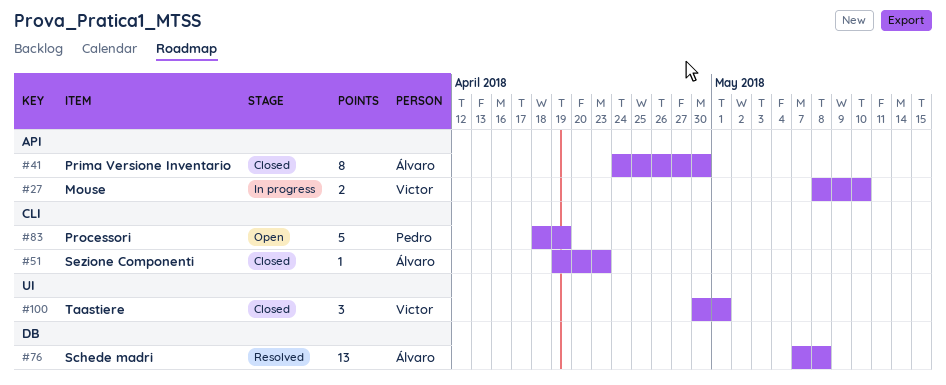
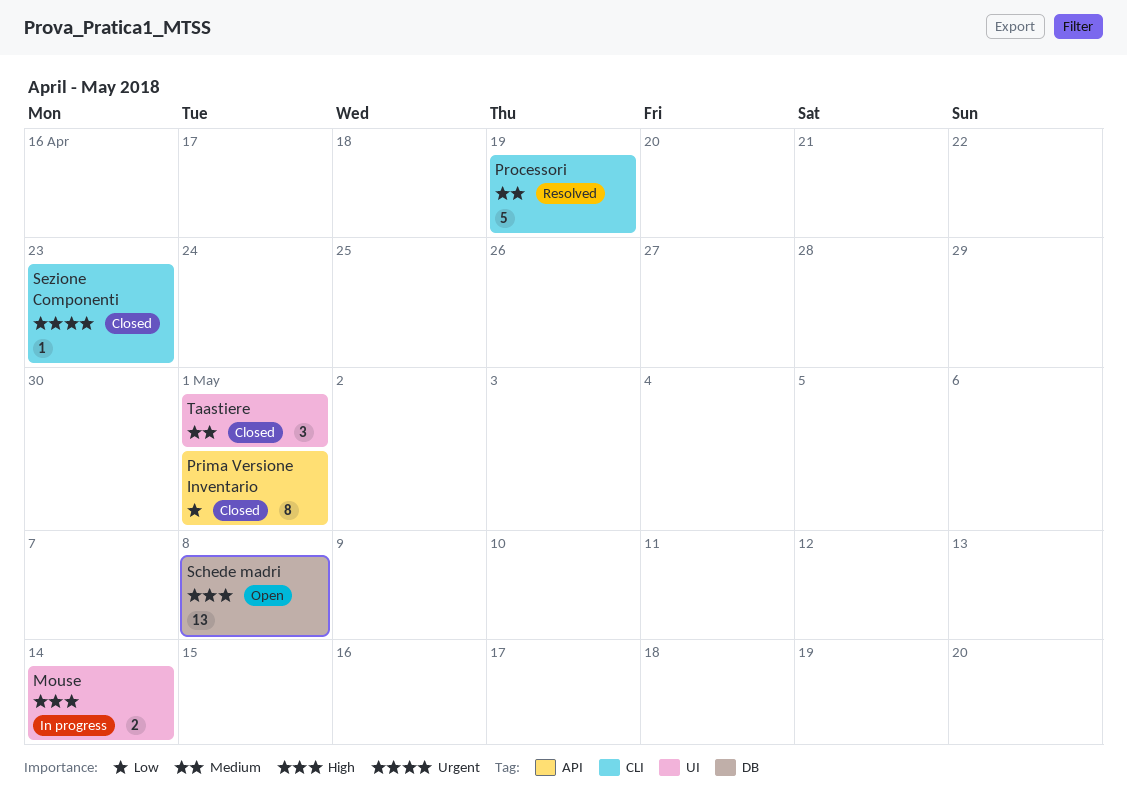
Mouse, label: API -> UI
Mouse, due: May 10 -> May 14
Prima Versione Inventario, due: Apr 30 -> May 1
Processori, status: Open -> Resolved
Schede madri, status: Resolved -> Open

